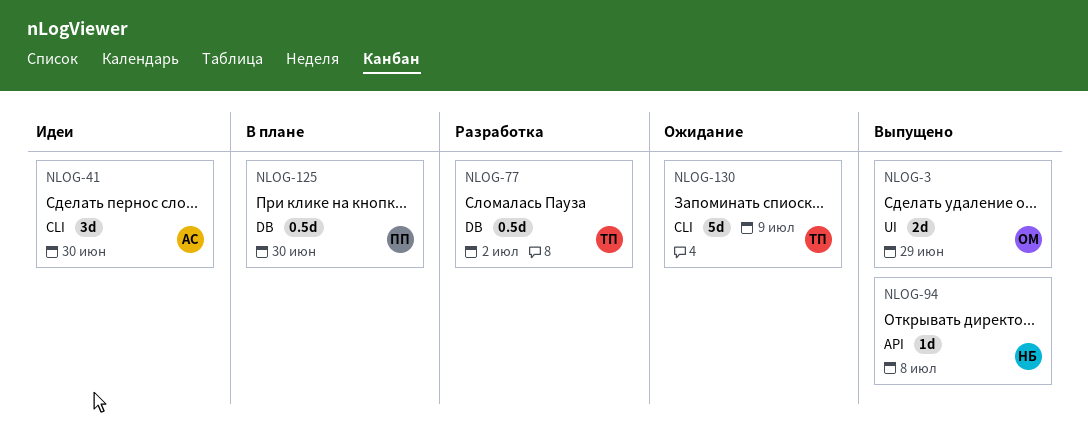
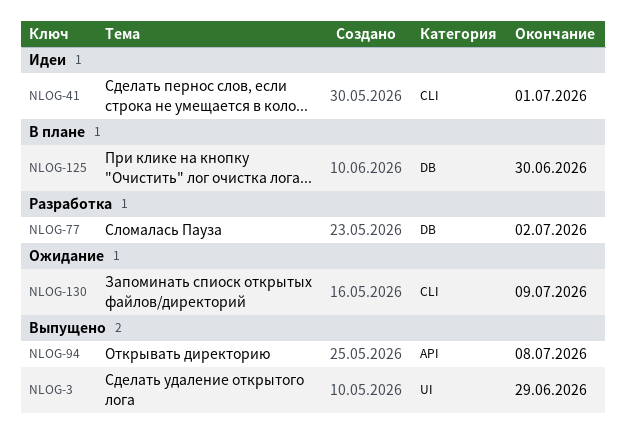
NLOG-41, due: Jun 30 -> Jul 1

